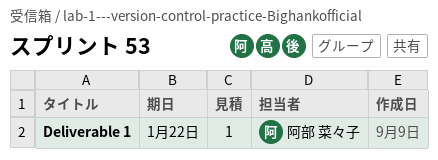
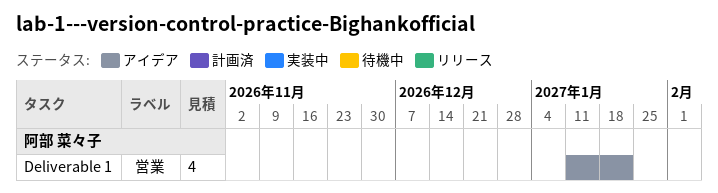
Deliverable 1, estimate: 1 -> 4

